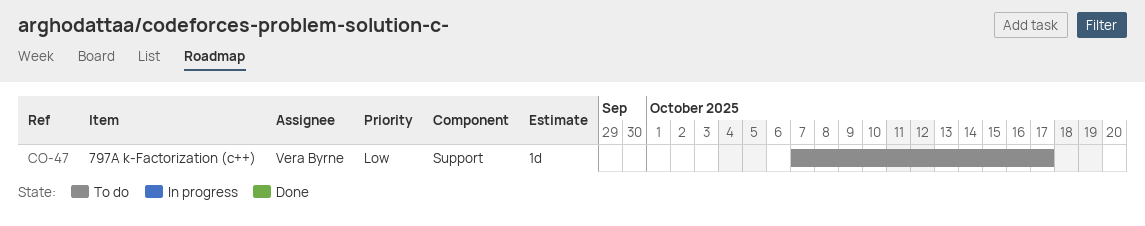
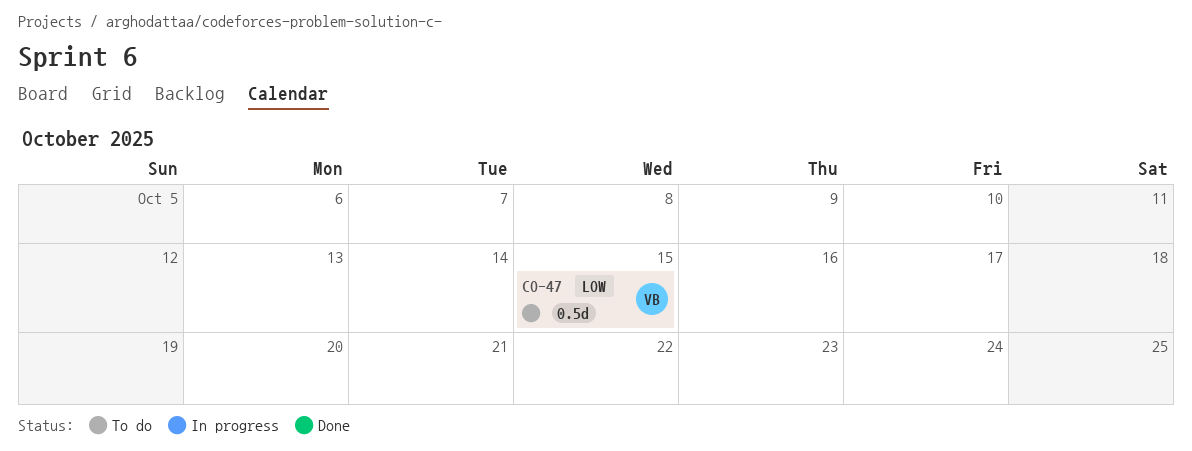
CO-47, estimate: 1d -> 0.5d
CO-47, due: Oct 17 -> Oct 15

